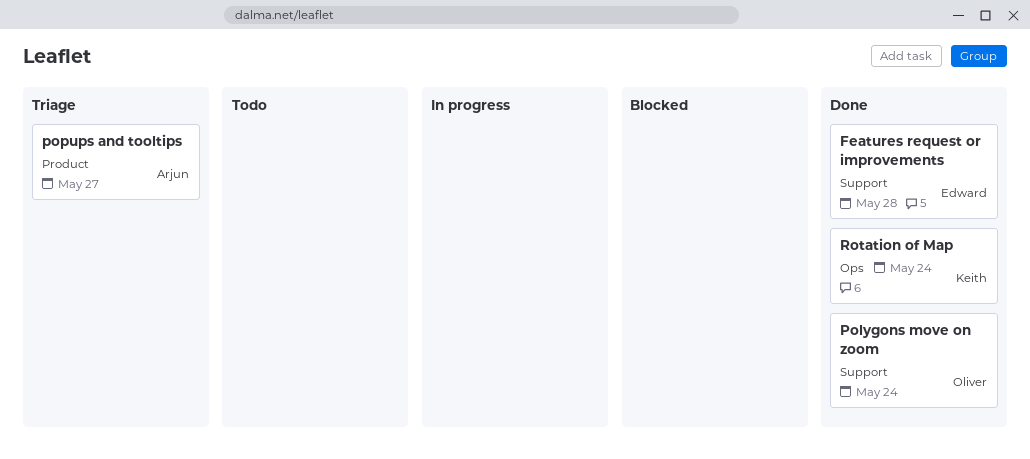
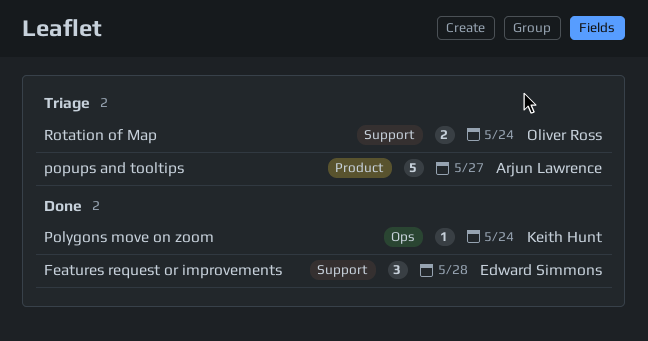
Polygons move on zoom, owner: Oliver Ross -> Keith Hunt
Polygons move on zoom, label: Support -> Ops
Rotation of Map, status: Done -> Triage
Rotation of Map, owner: Keith Hunt -> Oliver Ross
Rotation of Map, label: Ops -> Support

